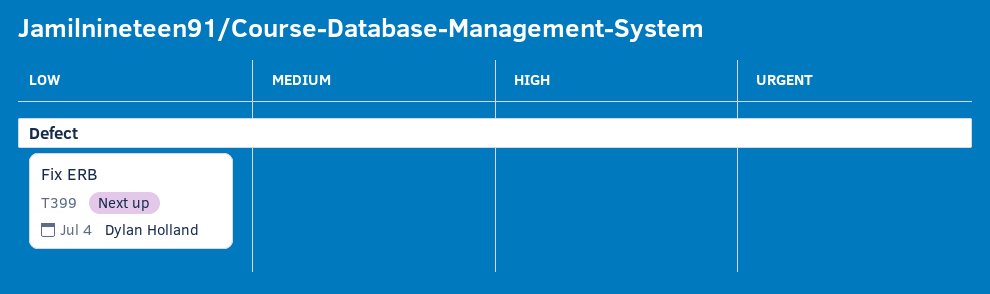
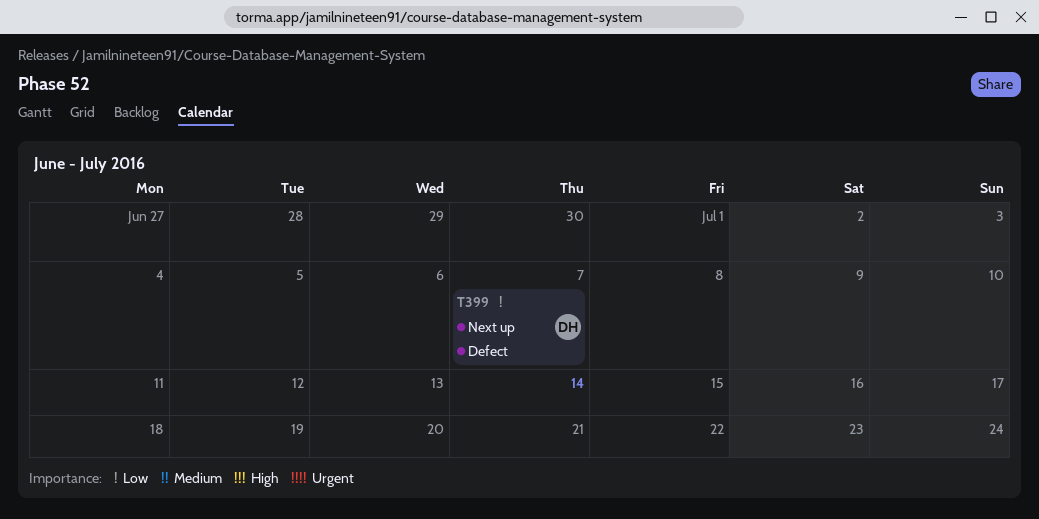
T399, due: Jul 4 -> Jul 7

